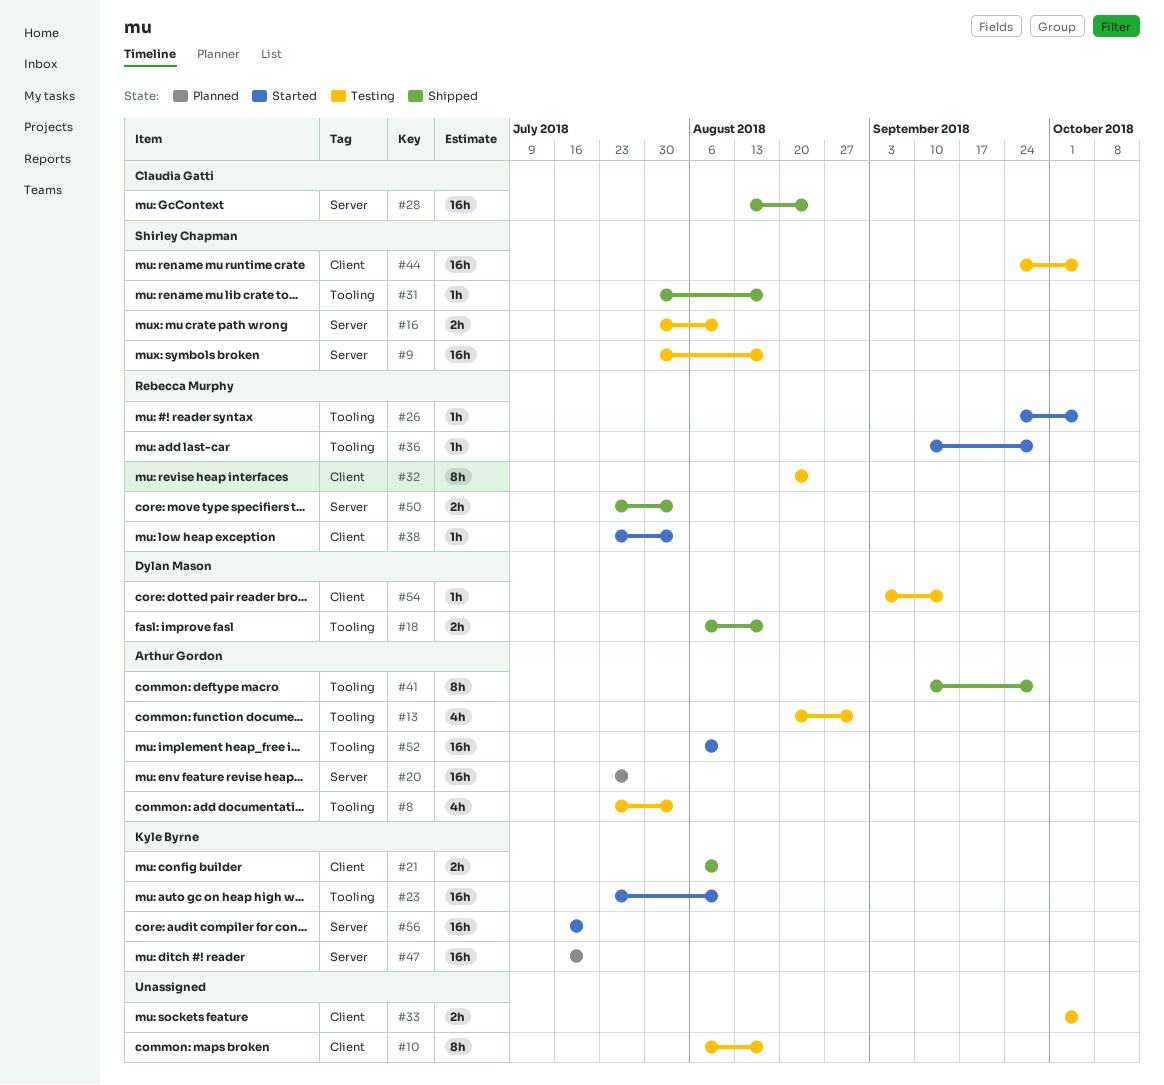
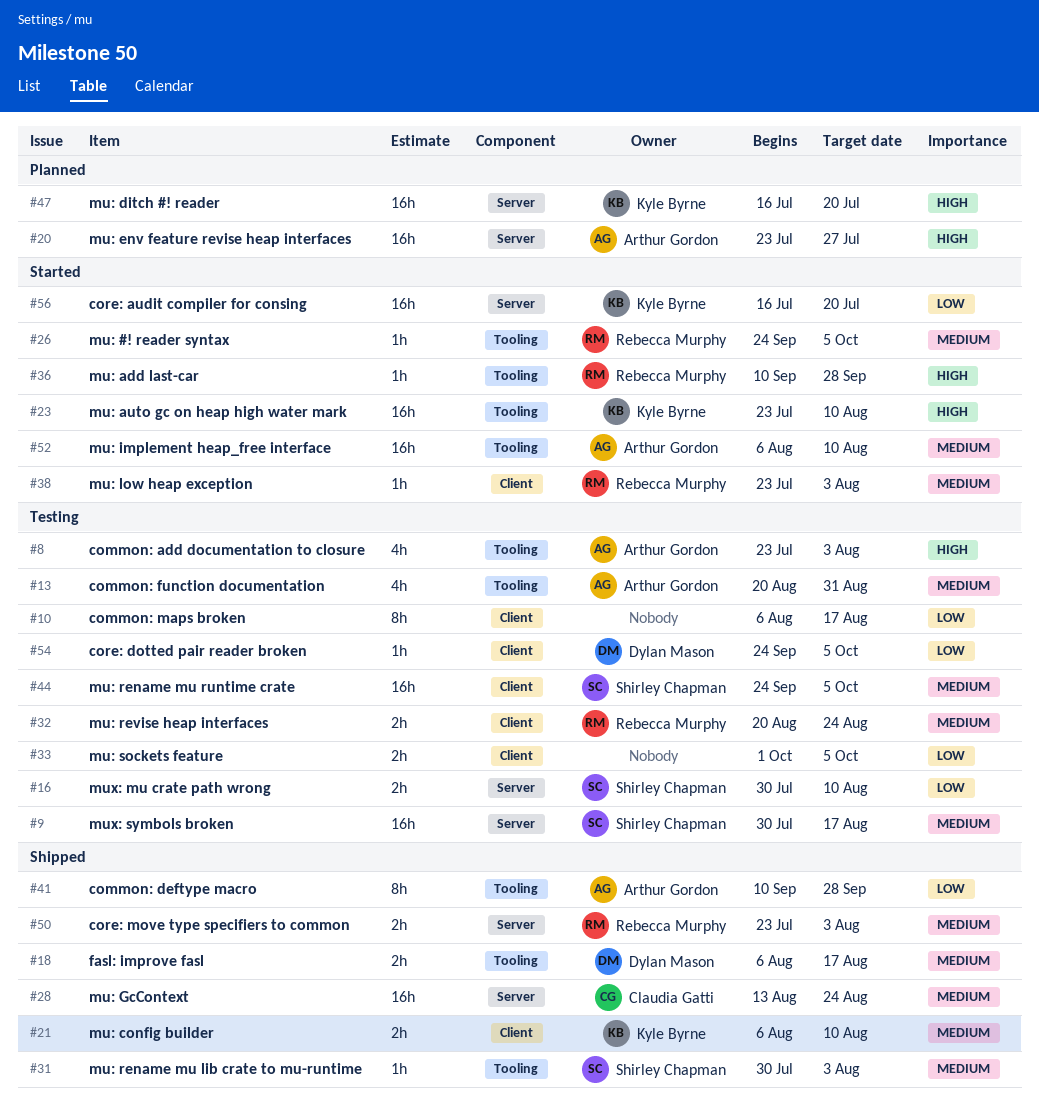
#31, due: Aug 17 -> Aug 3
#32, estimate: 8h -> 2h
#54, start: Sep 3 -> Sep 24
#54, due: Sep 14 -> Oct 5

